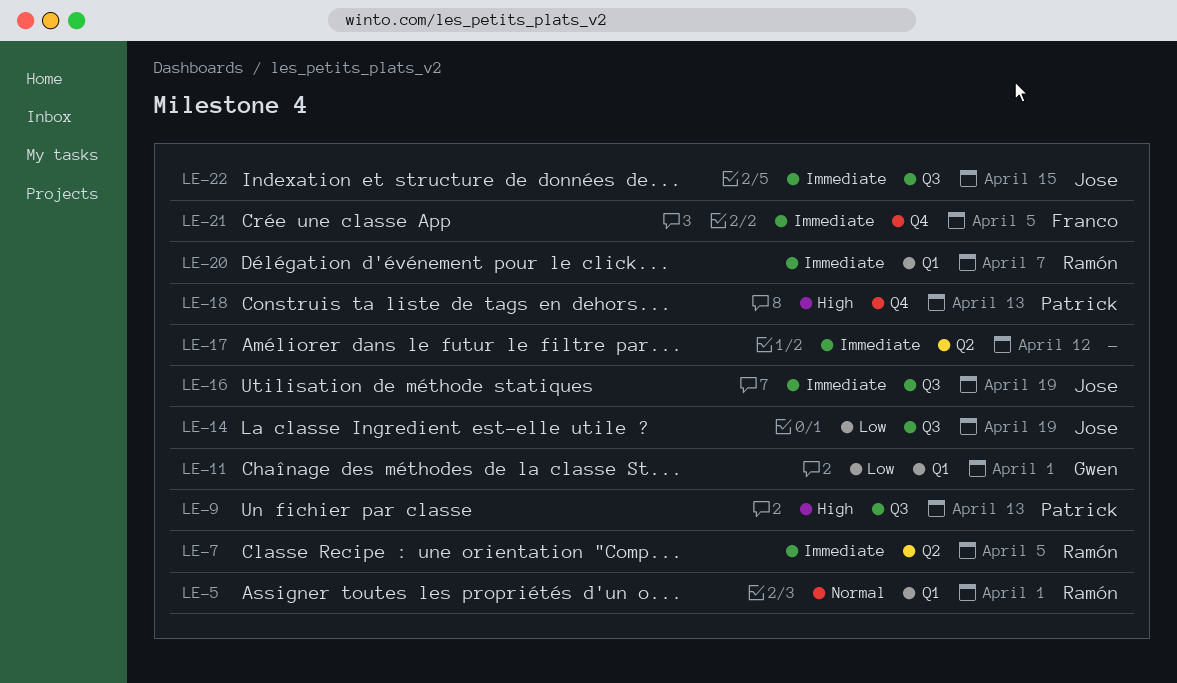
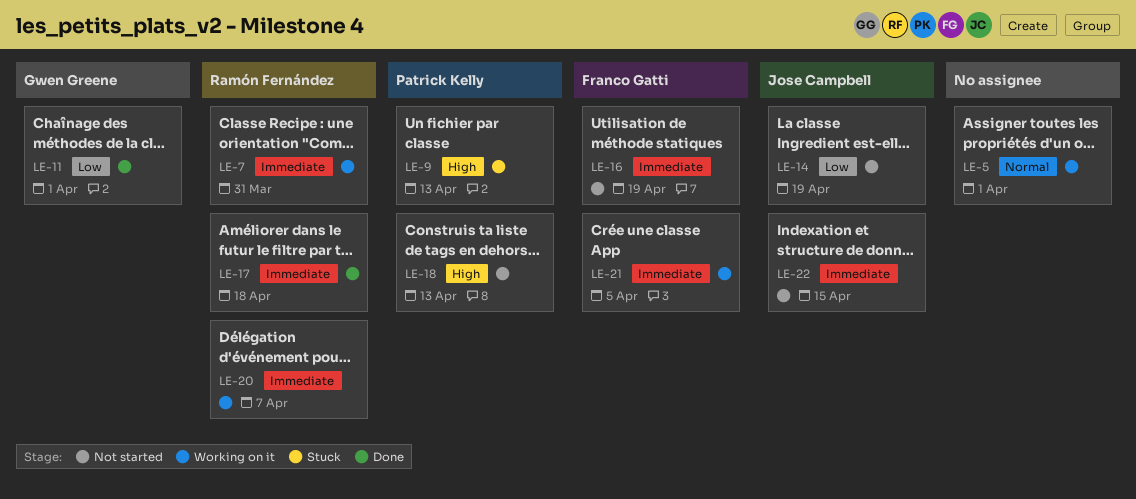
LE-5, owner: Ramón Fernández -> none
LE-7, due: Apr 5 -> Mar 31
LE-16, owner: Jose Campbell -> Franco Gatti
LE-17, owner: none -> Ramón Fernández
LE-17, due: Apr 12 -> Apr 18

